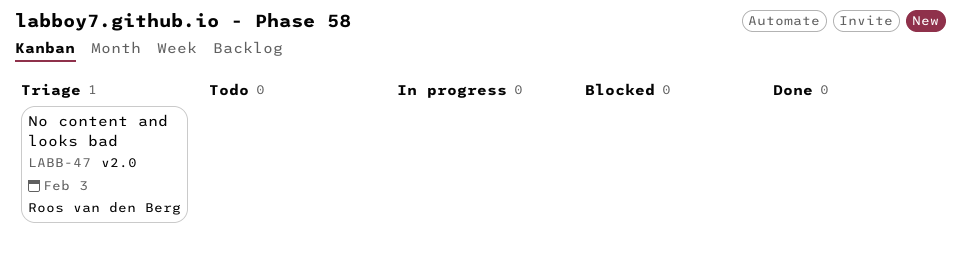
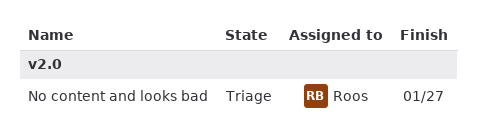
No content and looks bad, due: Feb 3 -> Jan 27

